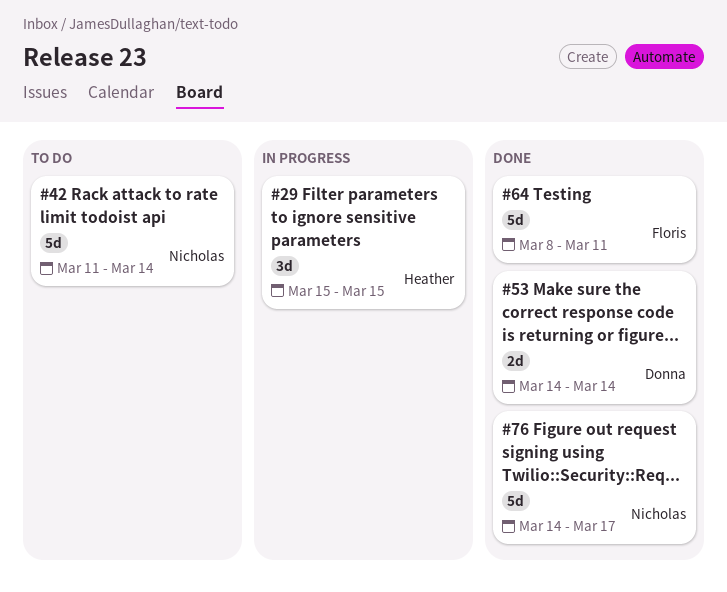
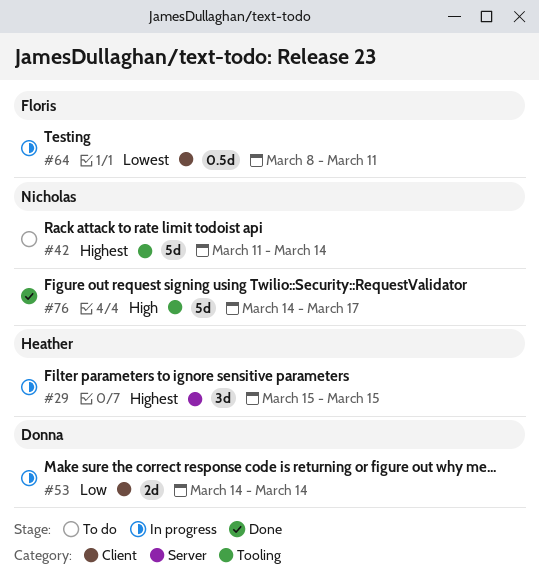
#53, status: Done -> In progress
#64, status: Done -> In progress
#64, estimate: 5d -> 0.5d

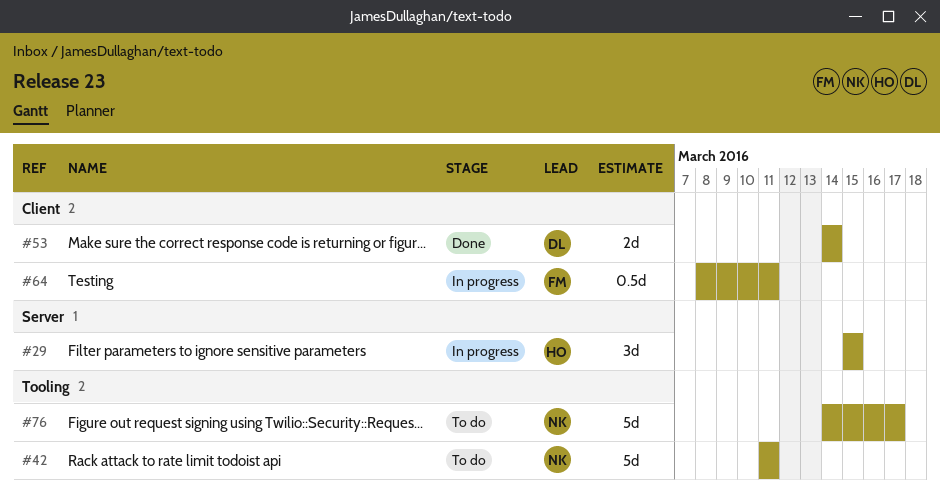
#42, due: Mar 14 -> Mar 11
#53, status: In progress -> Done
#76, status: Done -> To do

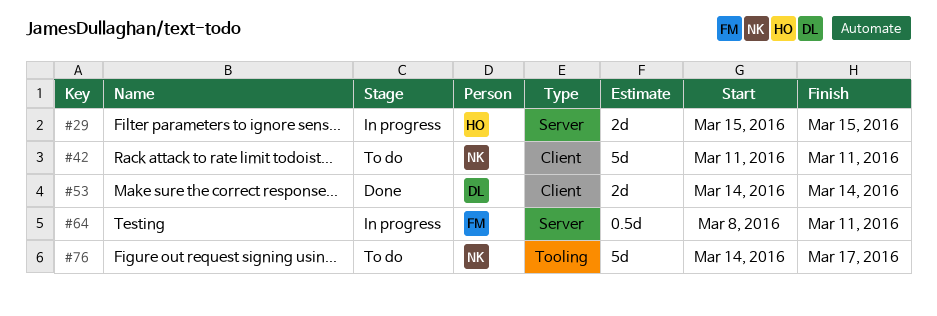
#29, estimate: 3d -> 2d
#42, label: Tooling -> Client
#64, label: Client -> Server

